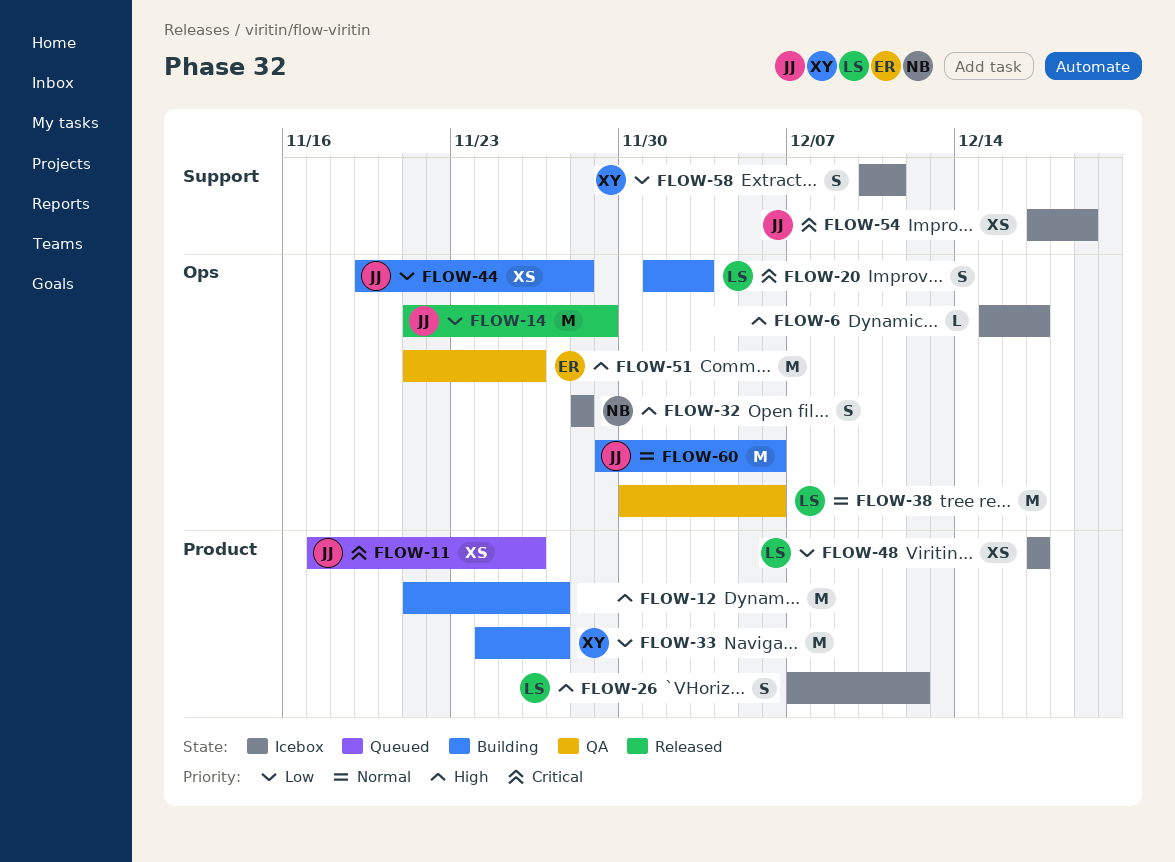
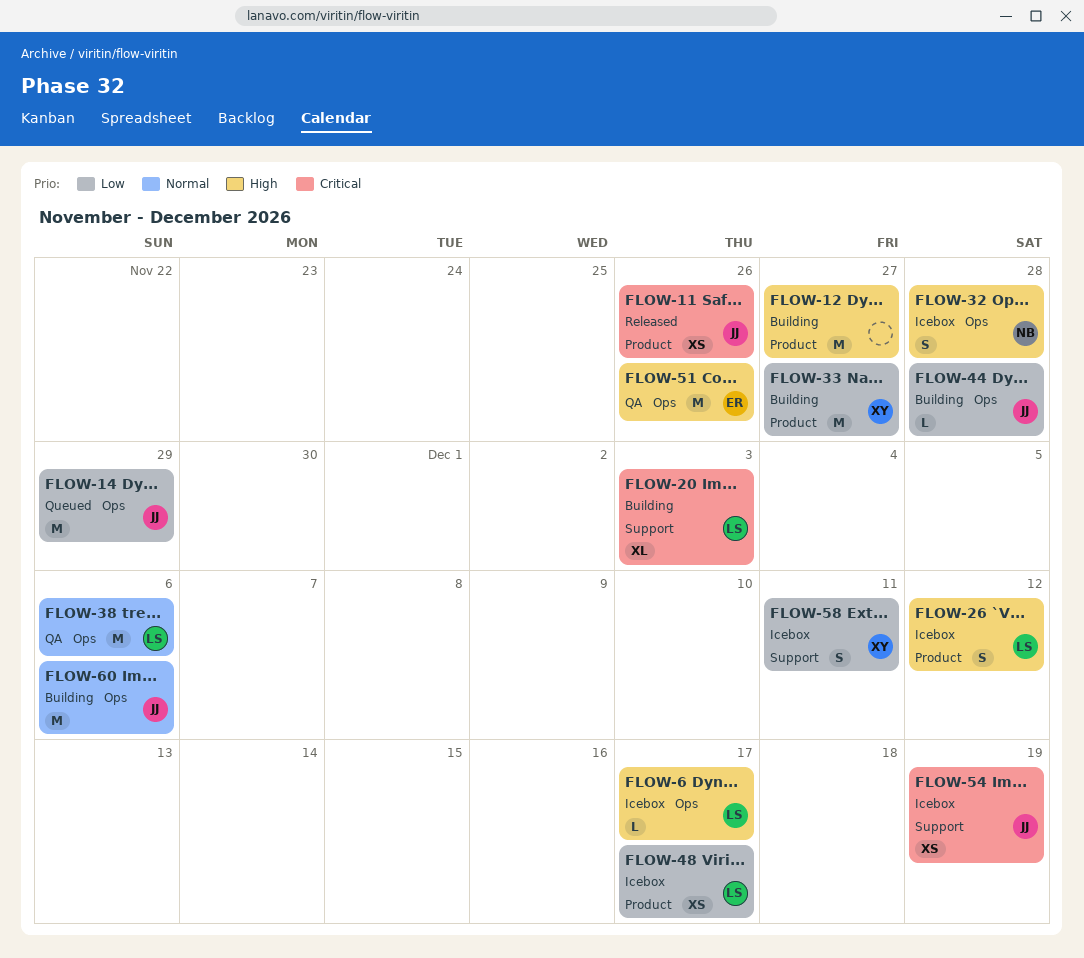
FLOW-6, owner: none -> LS
FLOW-11, status: Queued -> Released
FLOW-14, status: Released -> Queued
FLOW-20, label: Ops -> Support
FLOW-20, estimate: S -> XL
FLOW-44, estimate: XS -> L

